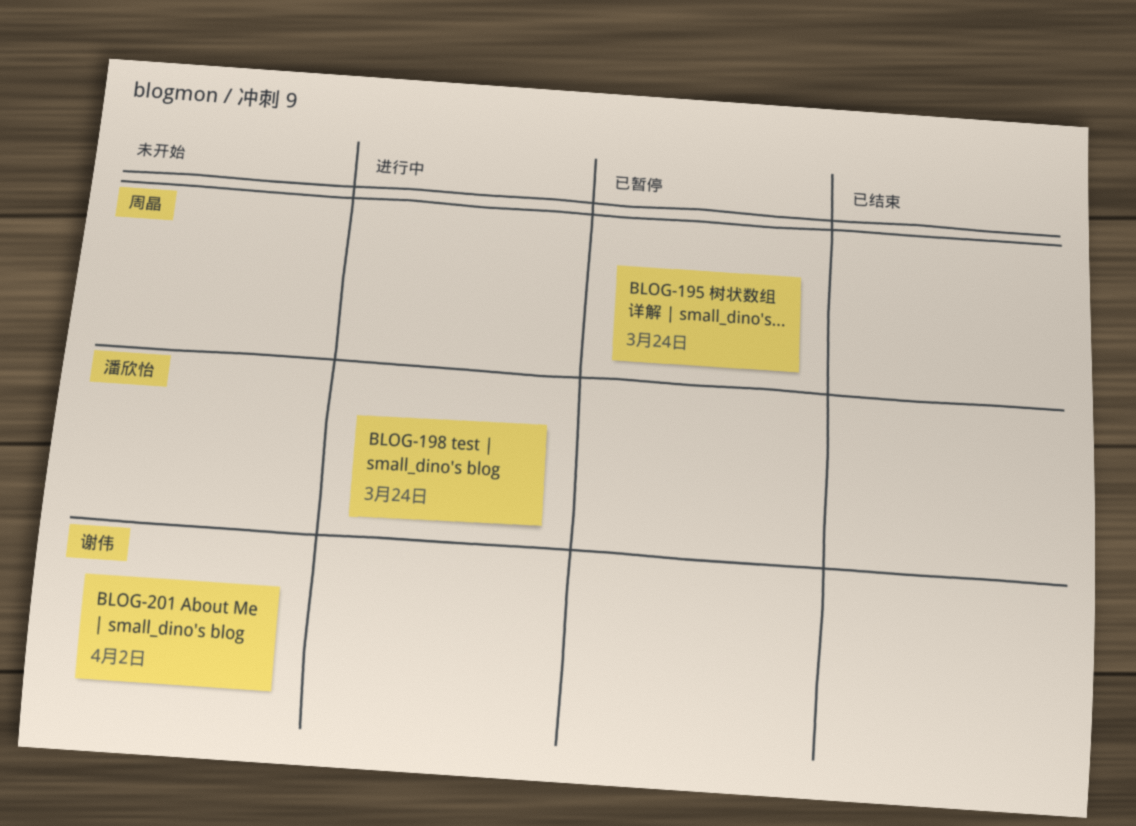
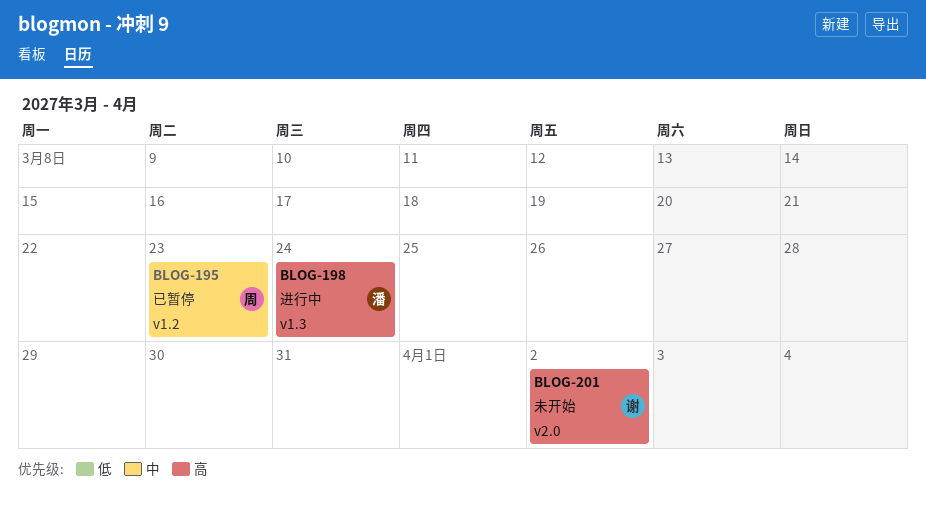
BLOG-195, due: Mar 24 -> Mar 23

